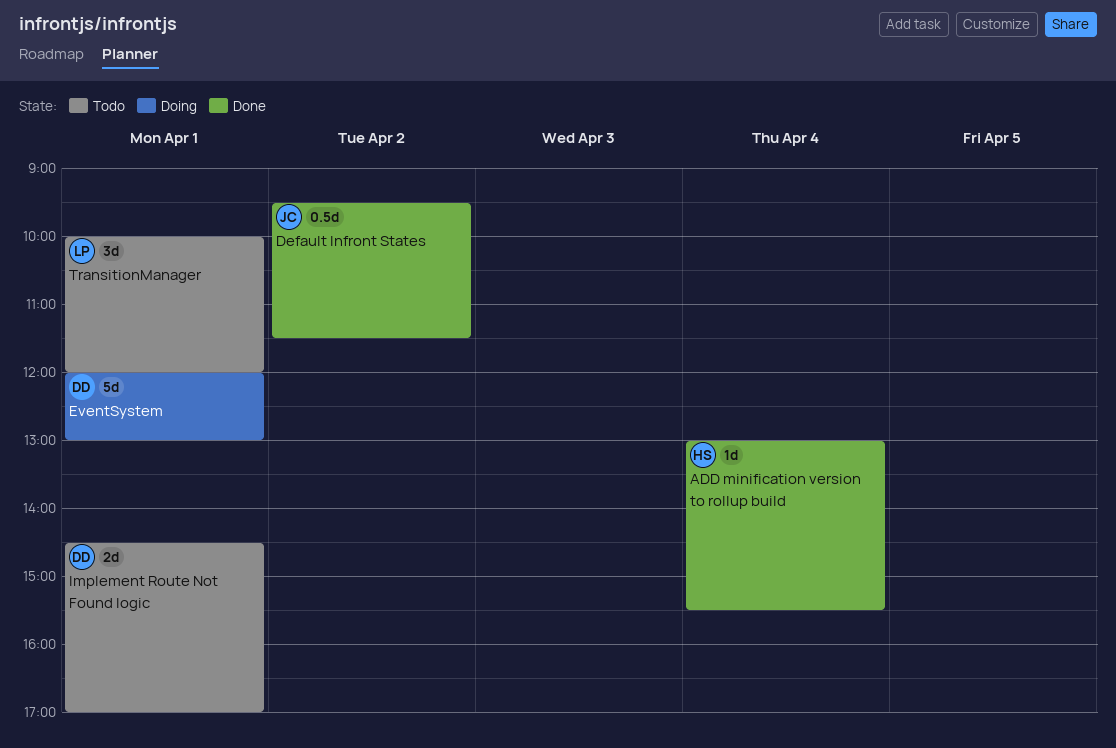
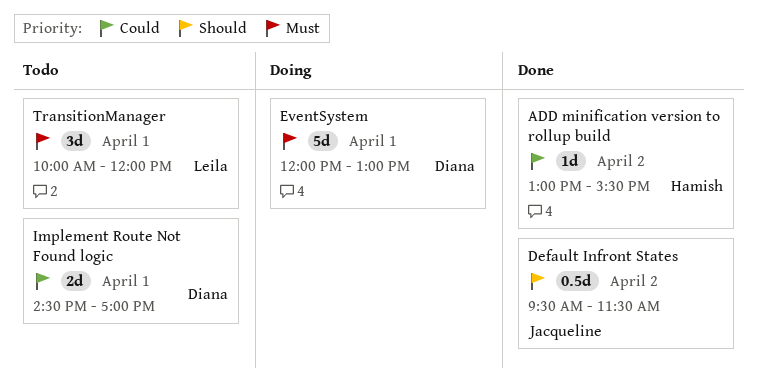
ADD minification version to rollup build, day: Apr 4 -> Apr 2

